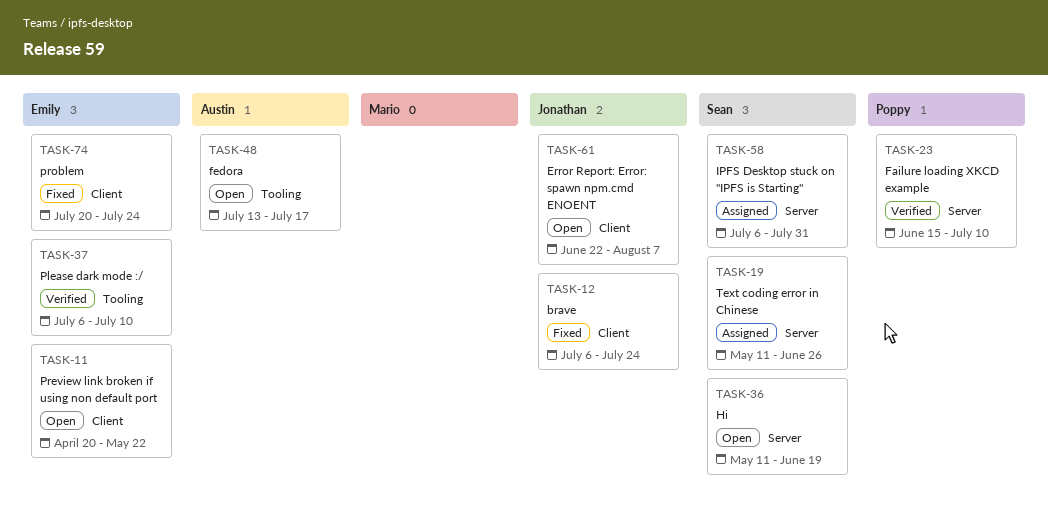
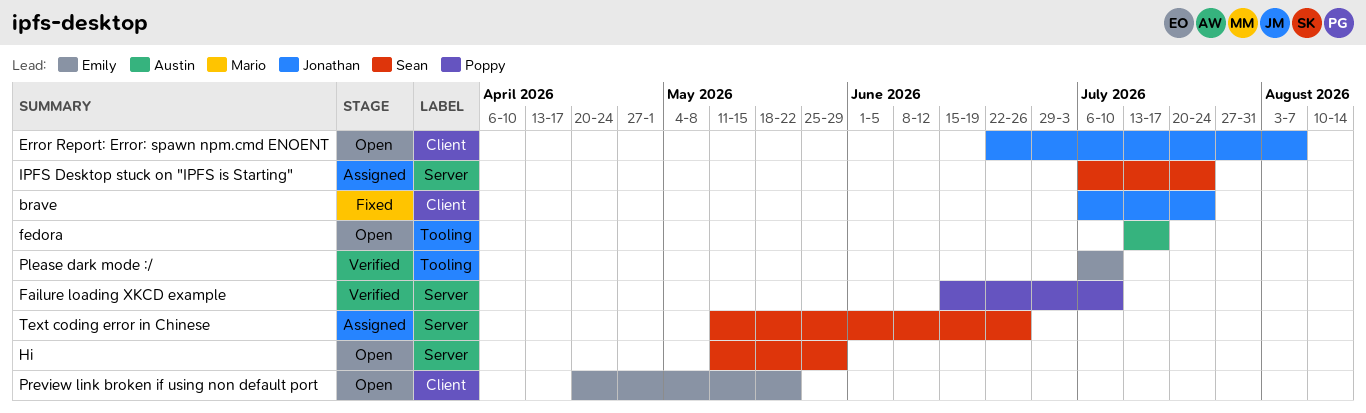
Hi, due: Jun 19 -> May 29
IPFS Desktop stuck on "IPFS is Starting", due: Jul 31 -> Jul 24
problem: present -> none

